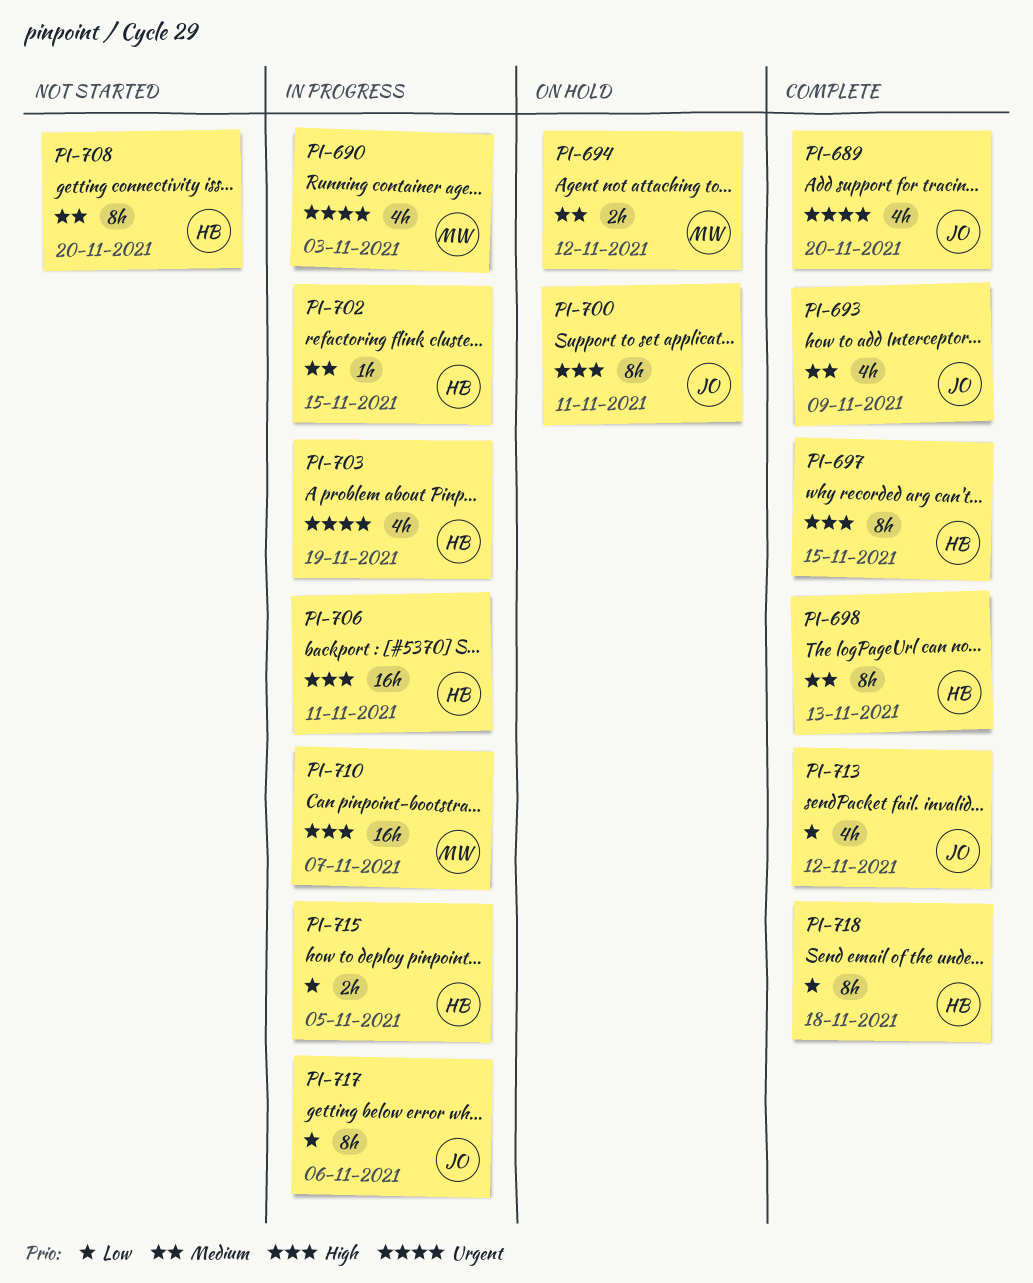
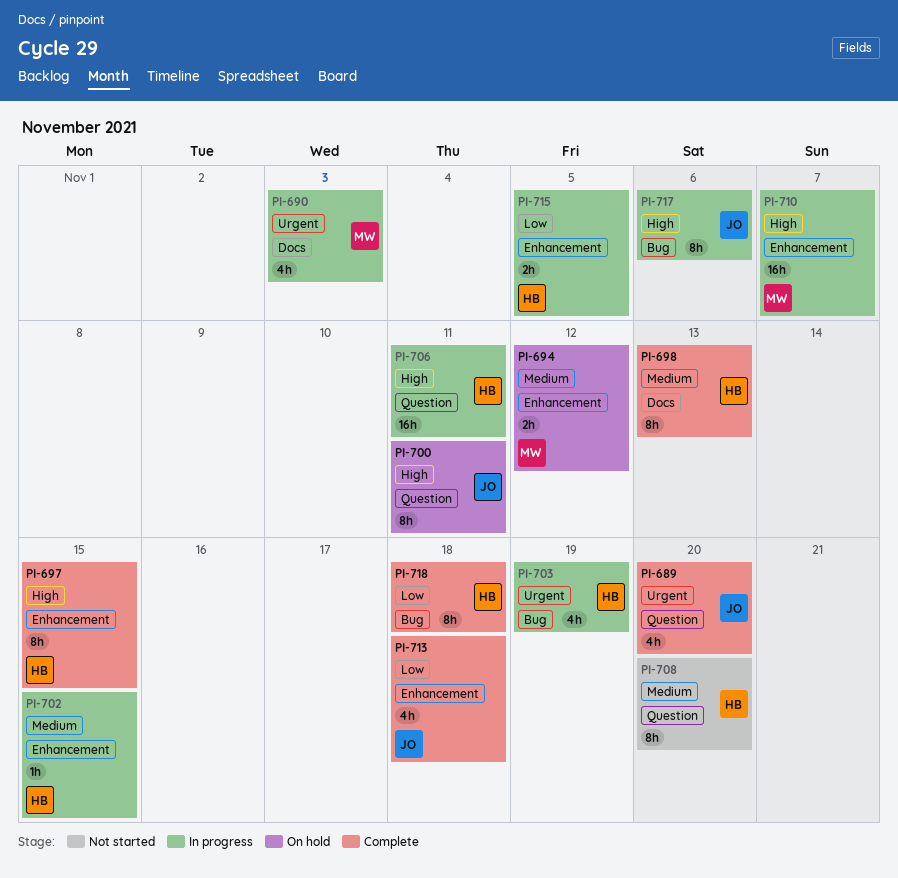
PI-693: present -> none
PI-713, due: Nov 12 -> Nov 18
PI-717, priority: Low -> High

